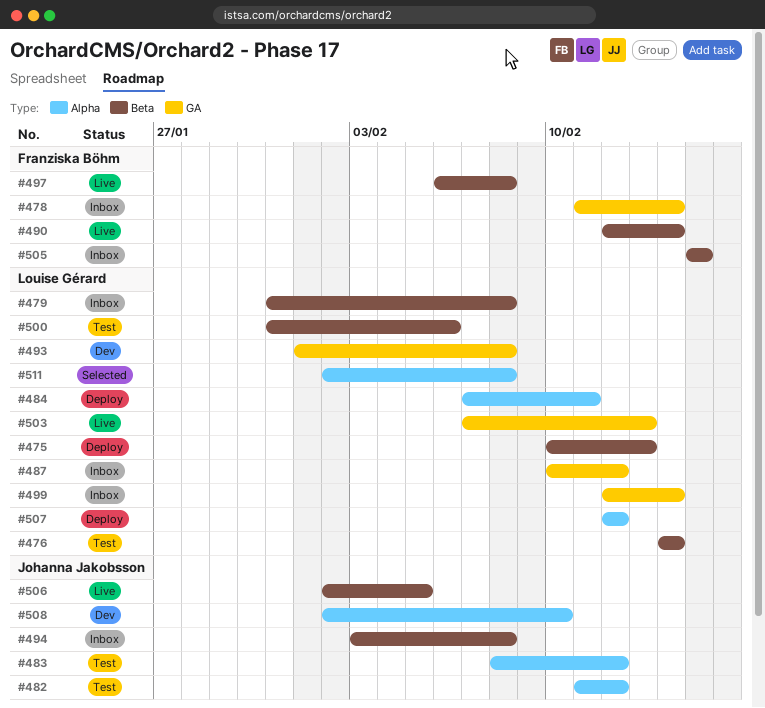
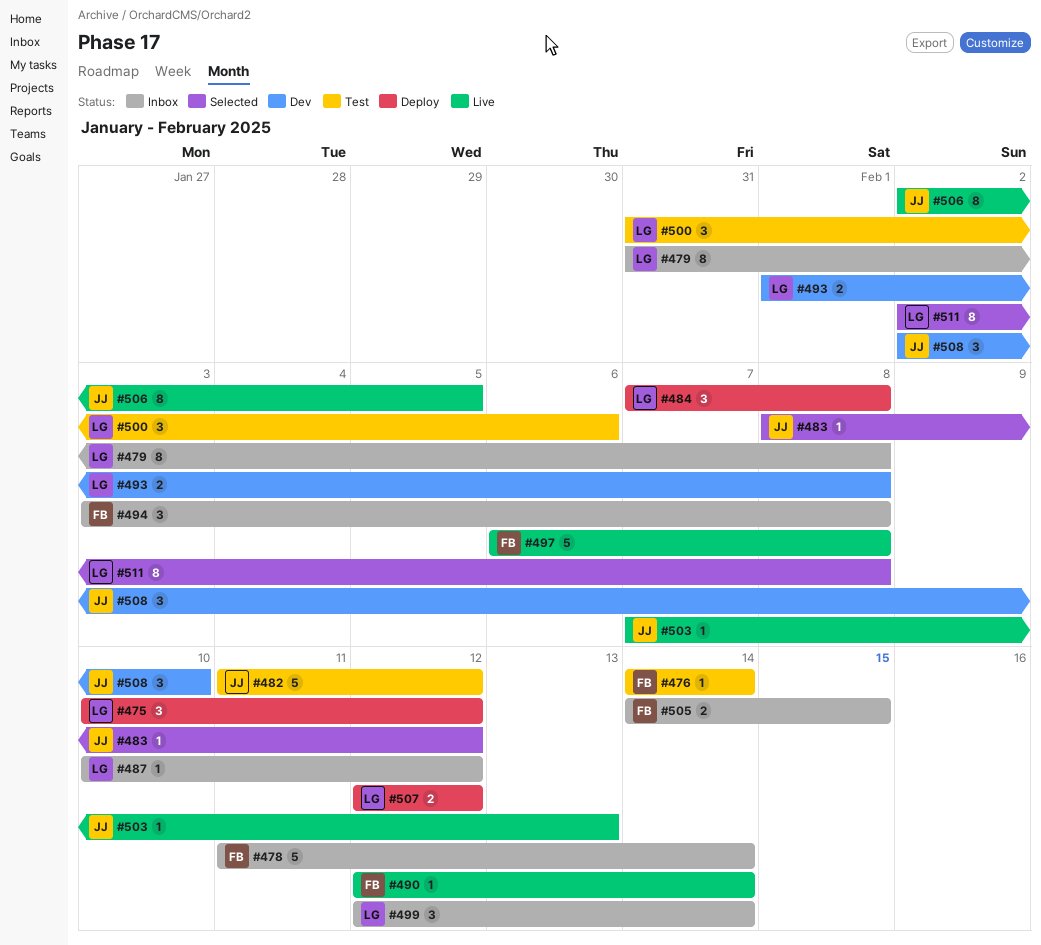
#475, due: Feb 13 -> Feb 12
#476, owner: Louise Gérard -> Franziska Böhm
#483, status: Test -> Selected
#484, due: Feb 11 -> Feb 8
#494, owner: Johanna Jakobsson -> Franziska Böhm
#503, owner: Louise Gérard -> Johanna Jakobsson
#505, start: Feb 15 -> Feb 14

